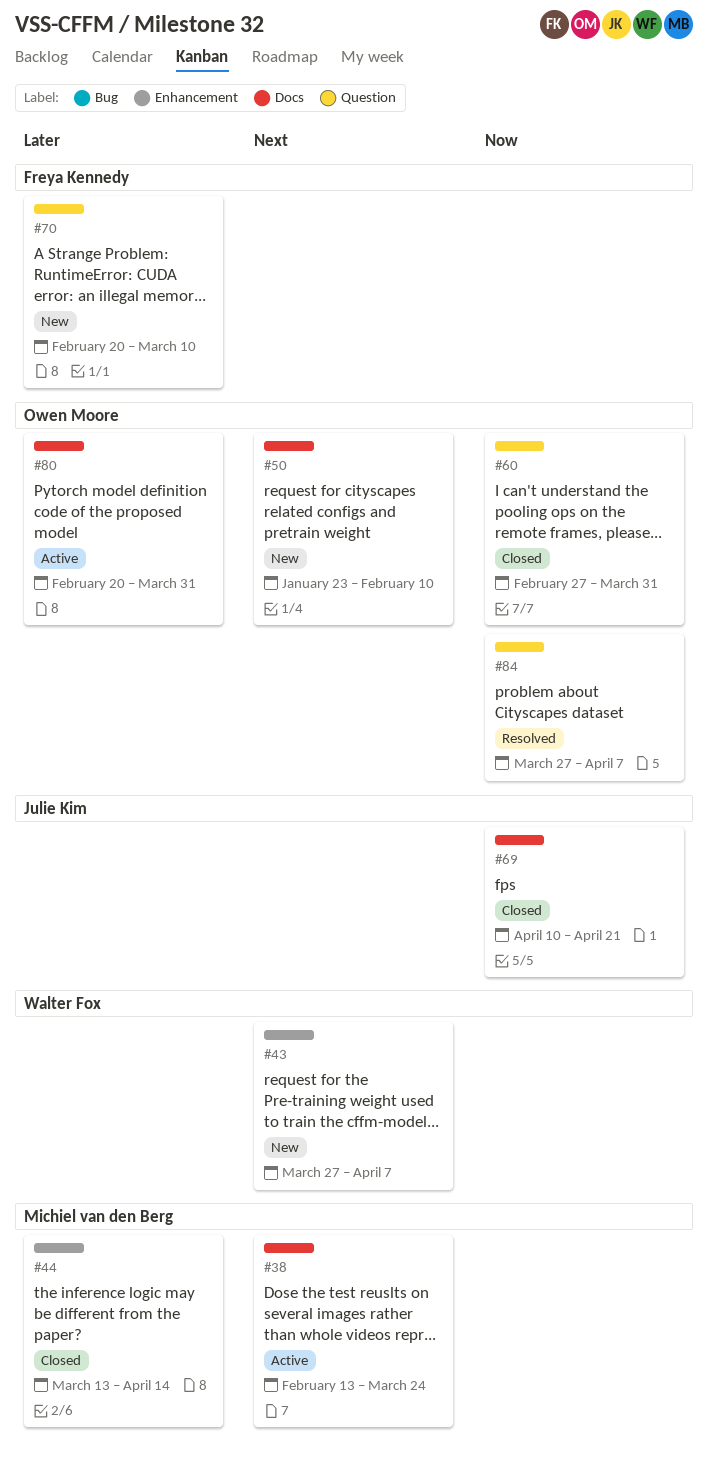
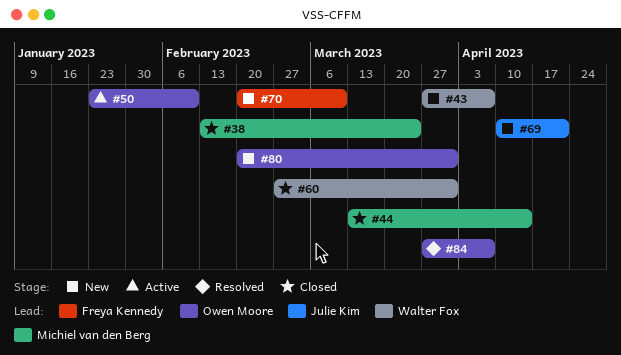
#38, status: Active -> Closed
#50, status: New -> Active
#60, owner: Owen Moore -> Walter Fox
#69, status: Closed -> New
#80, status: Active -> New

